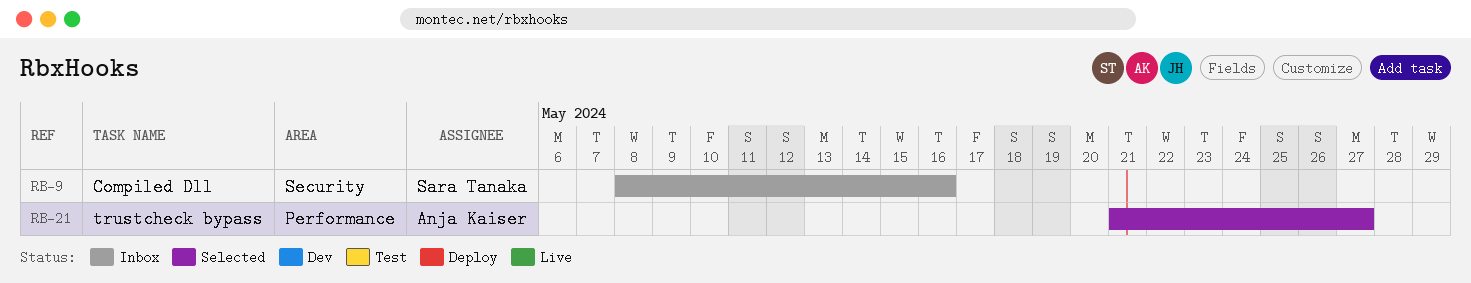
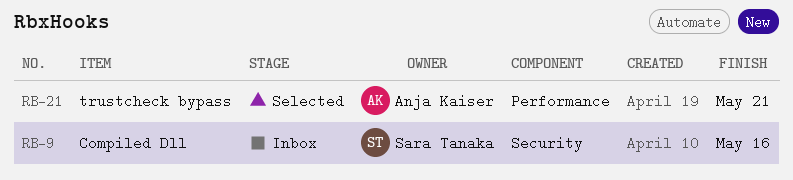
RB-21, due: May 27 -> May 21

